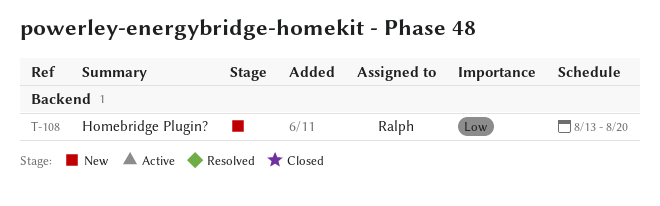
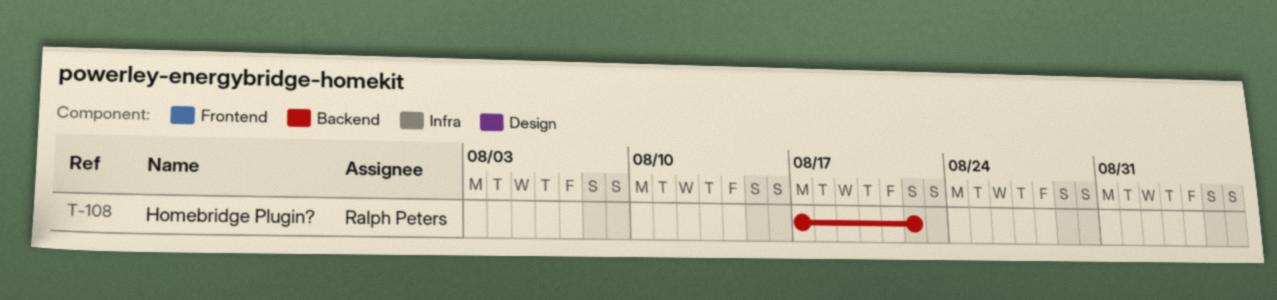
T-108, start: Aug 13 -> Aug 17
T-108, due: Aug 20 -> Aug 22

